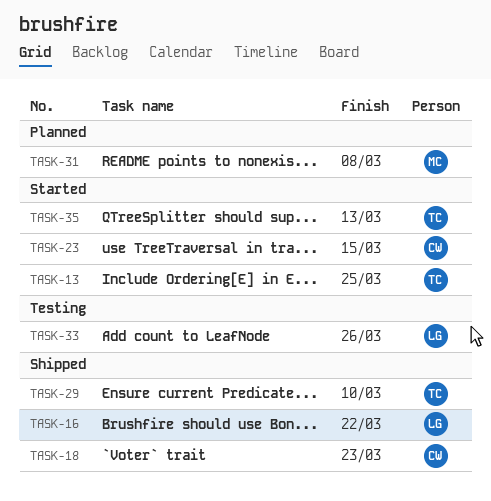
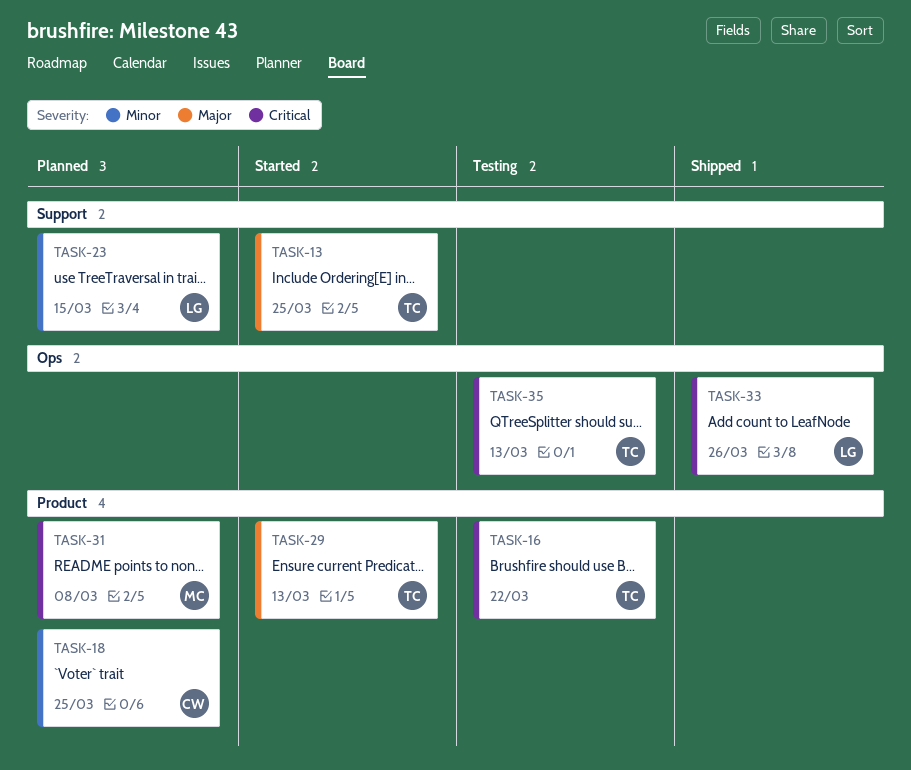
TASK-16, status: Shipped -> Testing
TASK-16, owner: LG -> TC
TASK-18, status: Shipped -> Planned
TASK-18, due: Mar 23 -> Mar 25
TASK-23, status: Started -> Planned
TASK-23, owner: CW -> LG
TASK-29, status: Shipped -> Started
TASK-29, due: Mar 10 -> Mar 13
TASK-33, status: Testing -> Shipped
TASK-35, status: Started -> Testing

